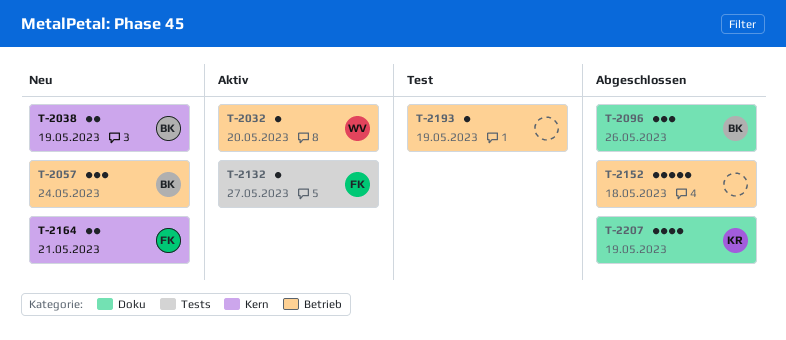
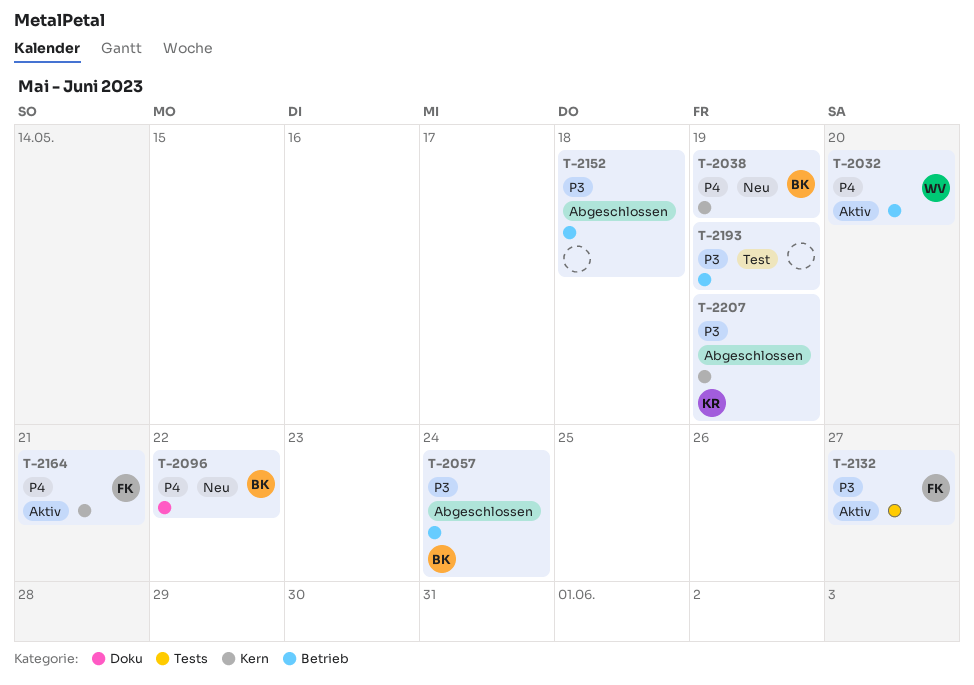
T-2057, status: Neu -> Abgeschlossen
T-2096, status: Abgeschlossen -> Neu
T-2096, due: May 26 -> May 22
T-2164, status: Neu -> Aktiv
T-2207, label: Doku -> Kern

